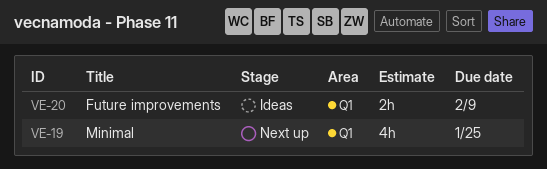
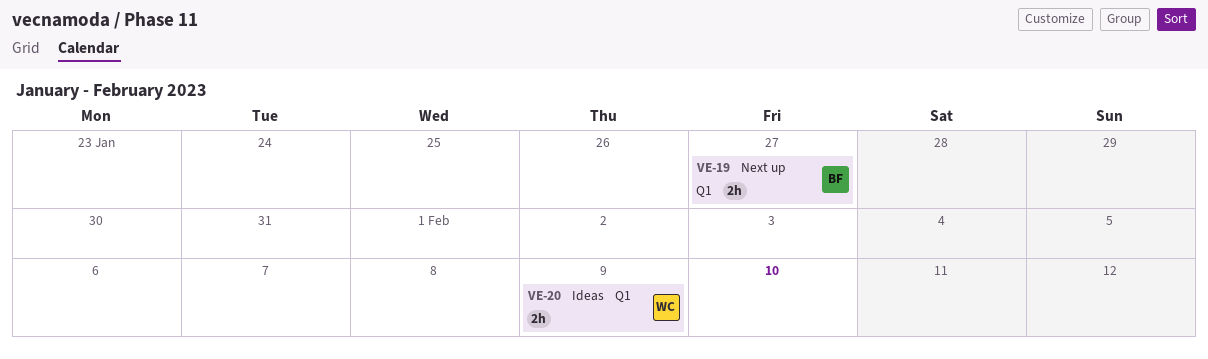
VE-19, estimate: 4h -> 2h
VE-19, due: Jan 25 -> Jan 27

